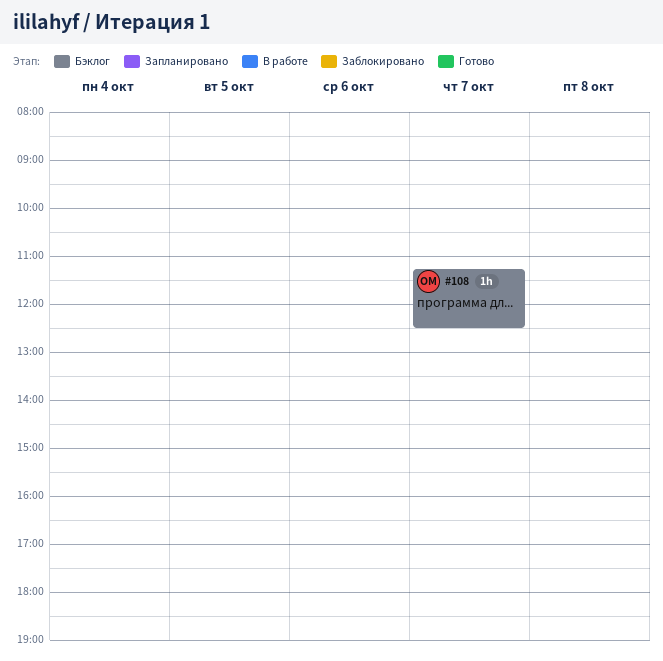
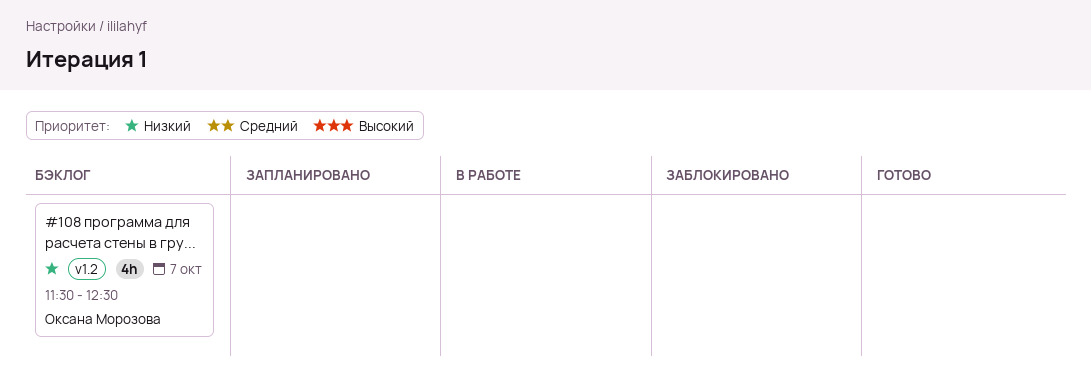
#108, estimate: 1h -> 4h
#108, begins: 11:15 -> 11:30

